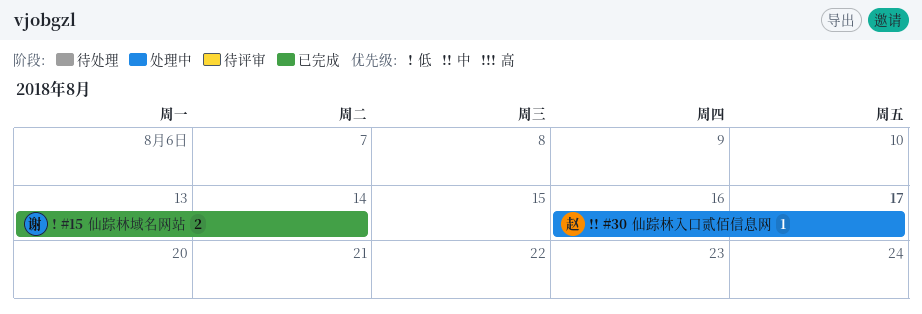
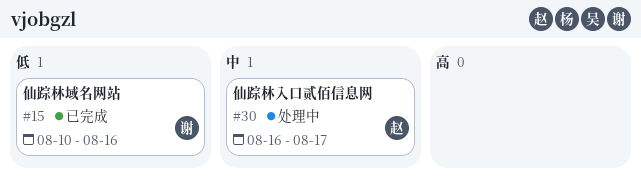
#15, start: Aug 13 -> Aug 10
#15, due: Aug 14 -> Aug 16

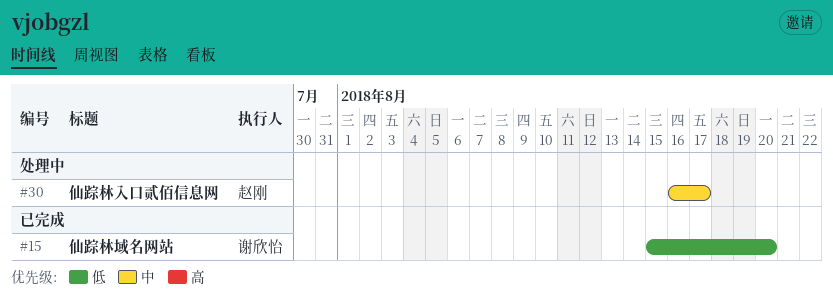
#15, start: Aug 10 -> Aug 15
#15, due: Aug 16 -> Aug 20

